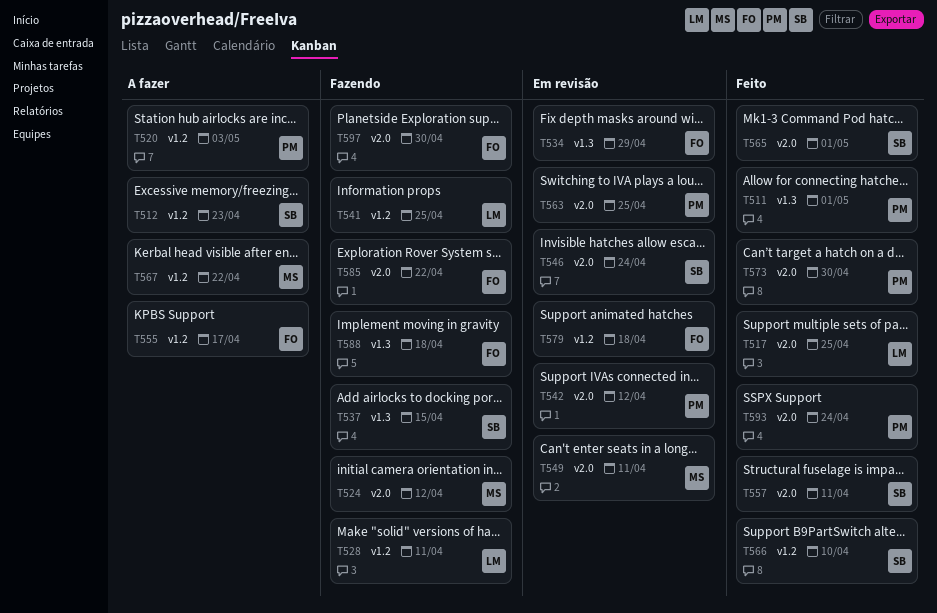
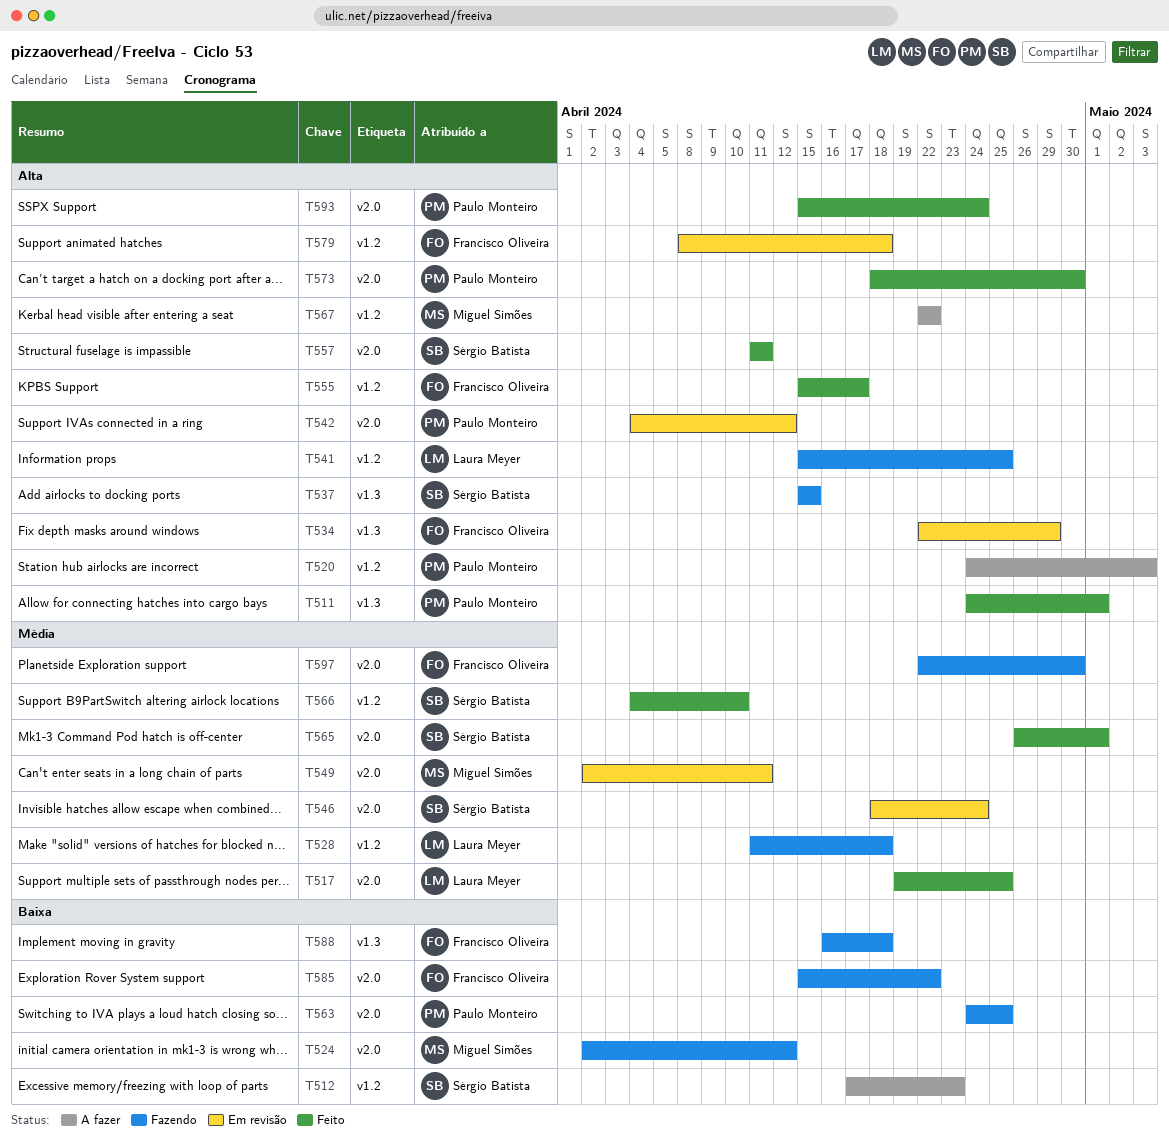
T528, due: Apr 11 -> Apr 18
T555, status: A fazer -> Feito
T563, status: Em revisão -> Fazendo

